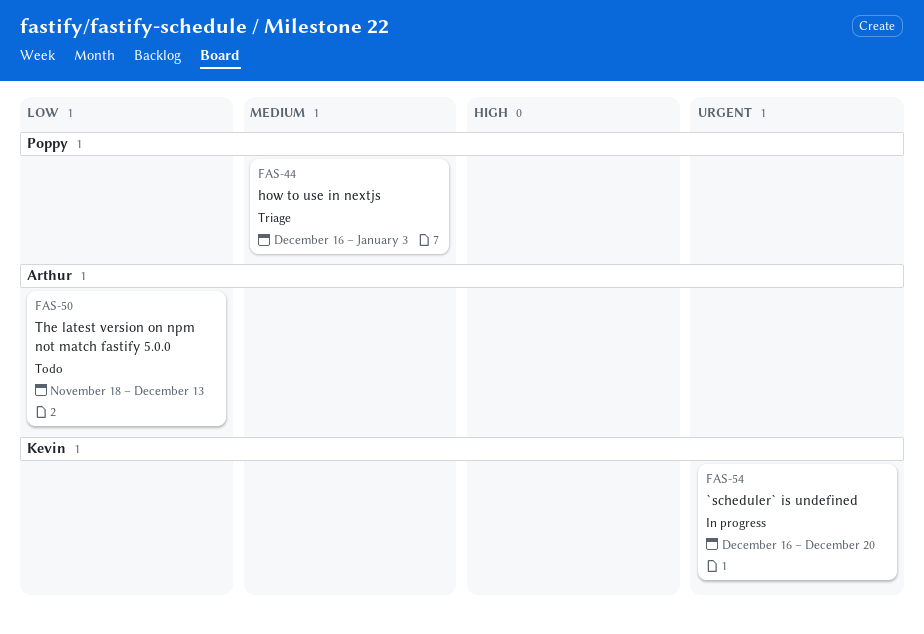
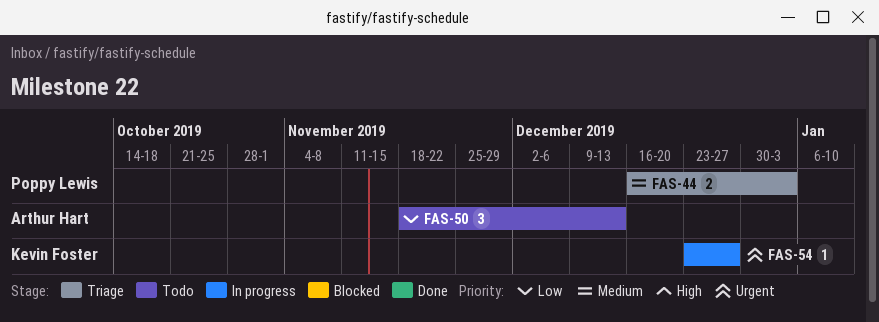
FAS-54, start: Dec 16 -> Dec 23
FAS-54, due: Dec 20 -> Dec 27

